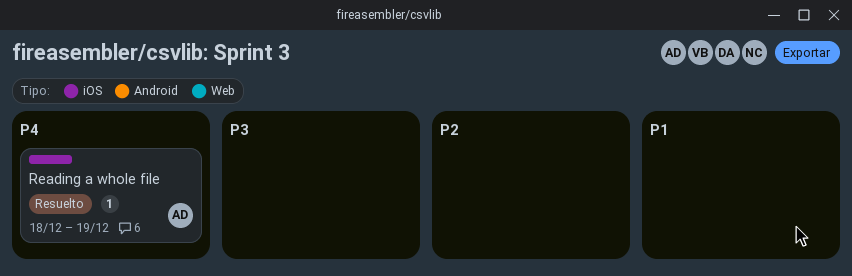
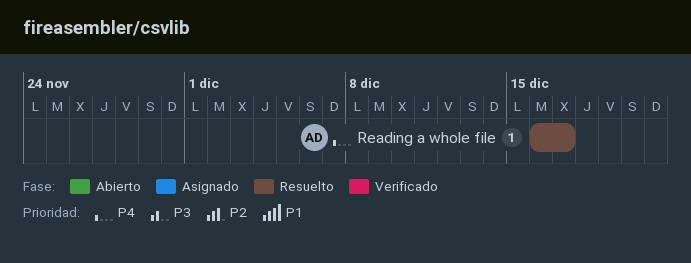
Reading a whole file, start: Dec 18 -> Dec 16
Reading a whole file, due: Dec 19 -> Dec 17

